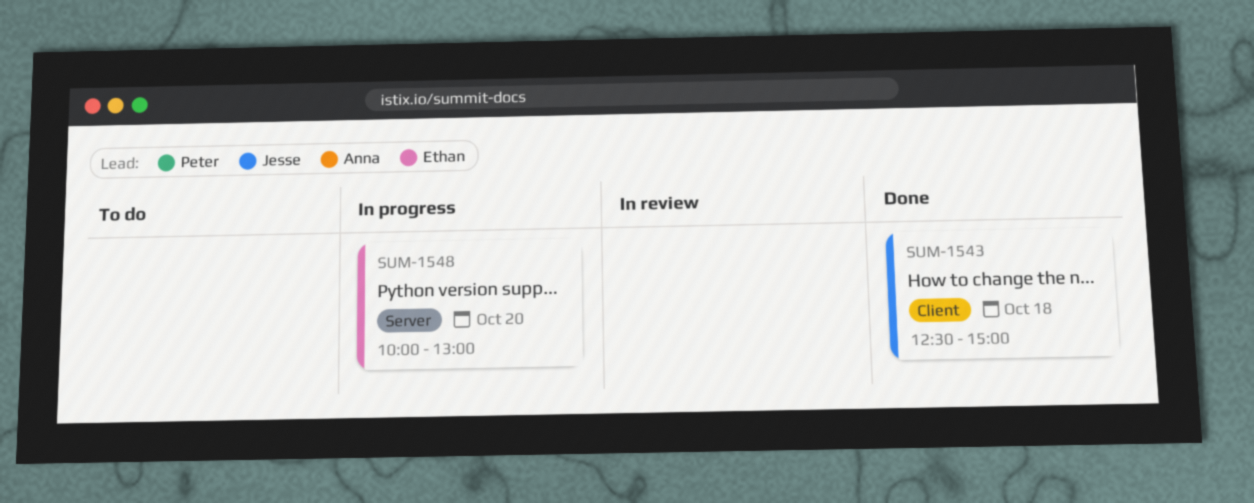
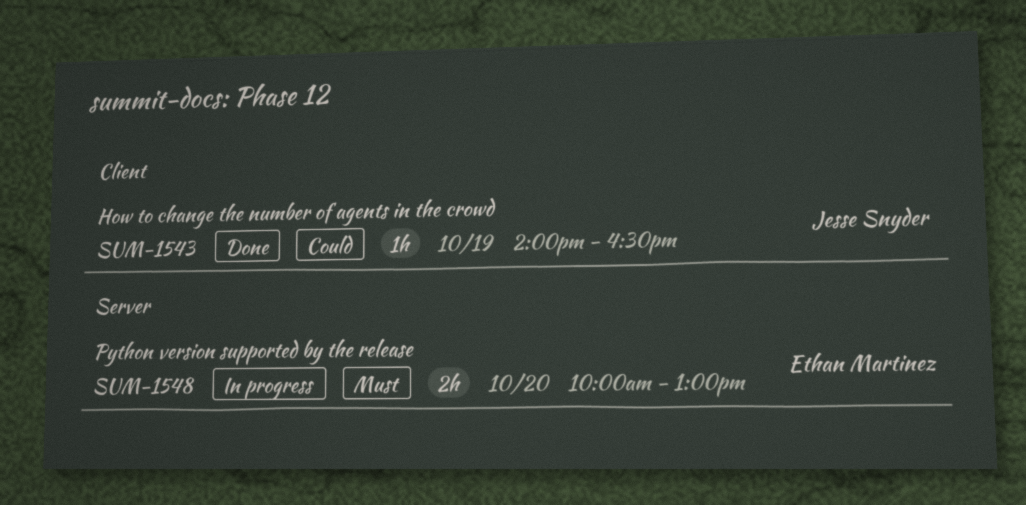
SUM-1543, day: Oct 18 -> Oct 19
SUM-1543, begins: 12:30 -> 14:00
SUM-1543, ends: 15:00 -> 16:30

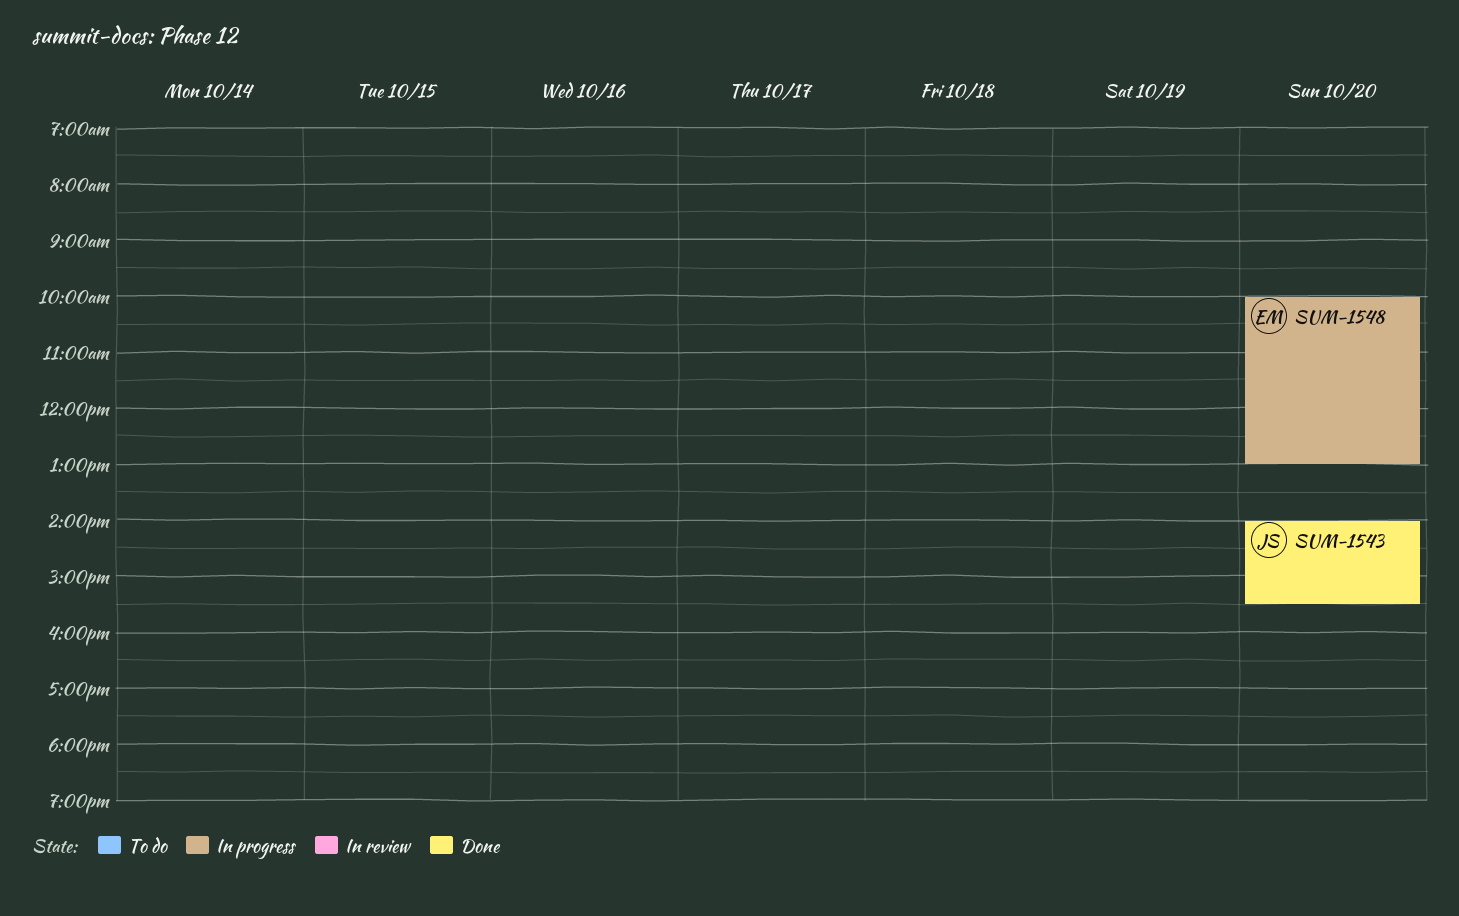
SUM-1543, day: Oct 19 -> Oct 20
SUM-1543, ends: 16:30 -> 15:30

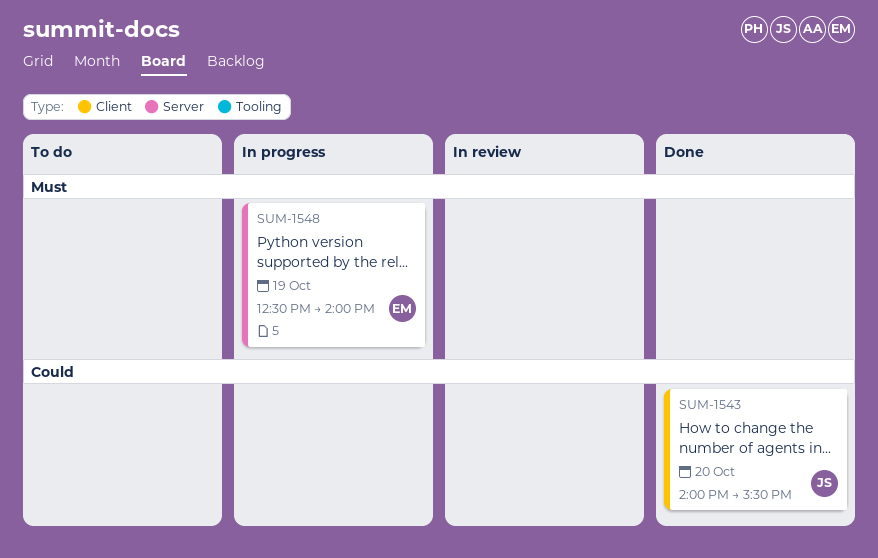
SUM-1548, day: Oct 20 -> Oct 19
SUM-1548, begins: 10:00 -> 12:30
SUM-1548, ends: 13:00 -> 14:00

